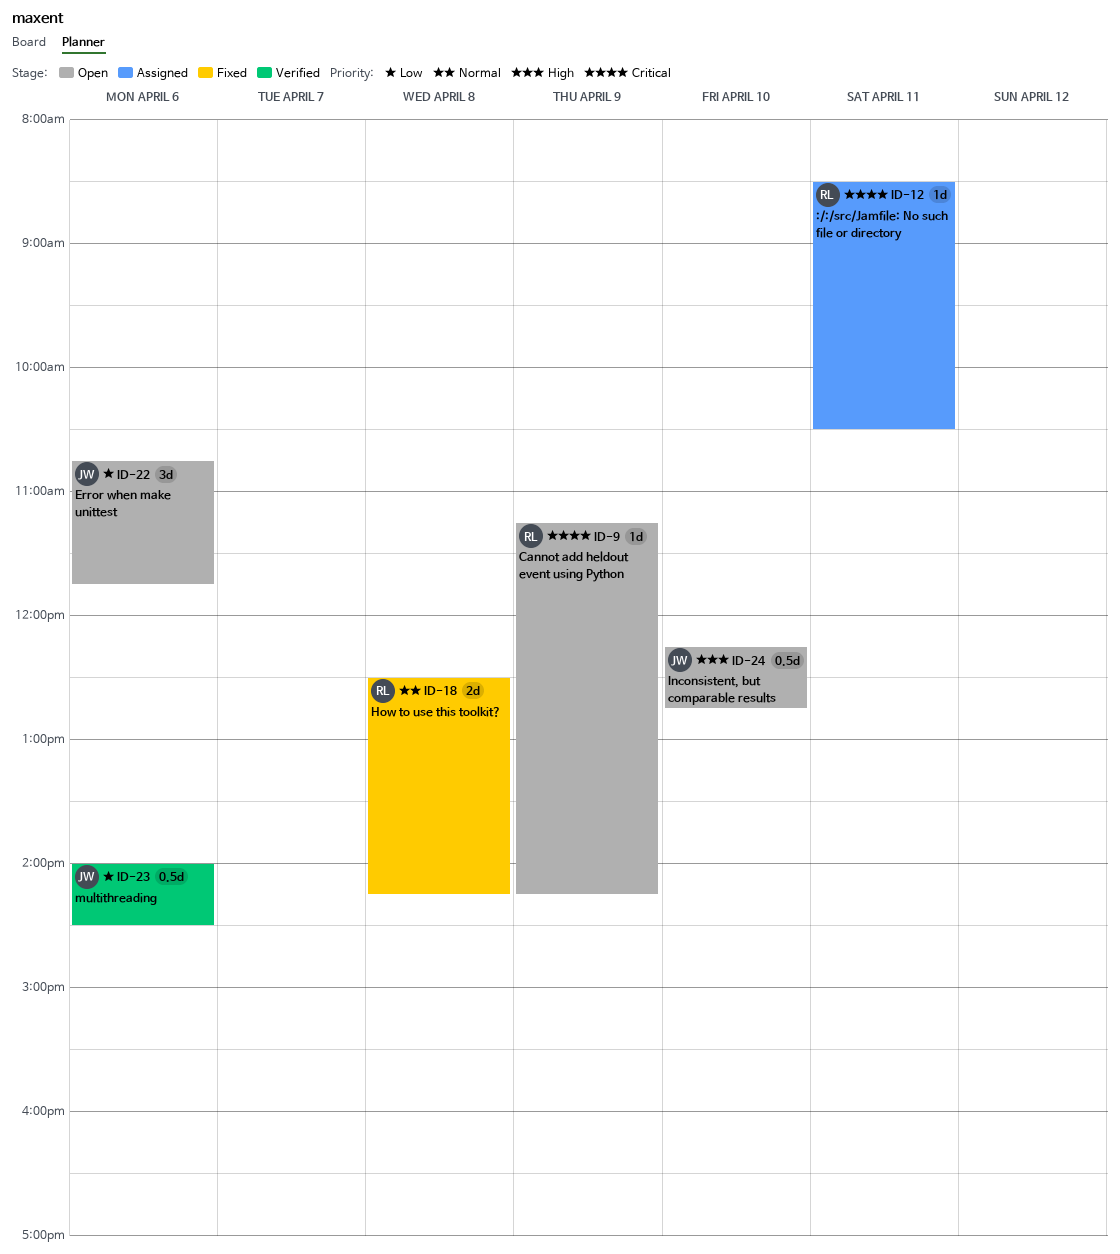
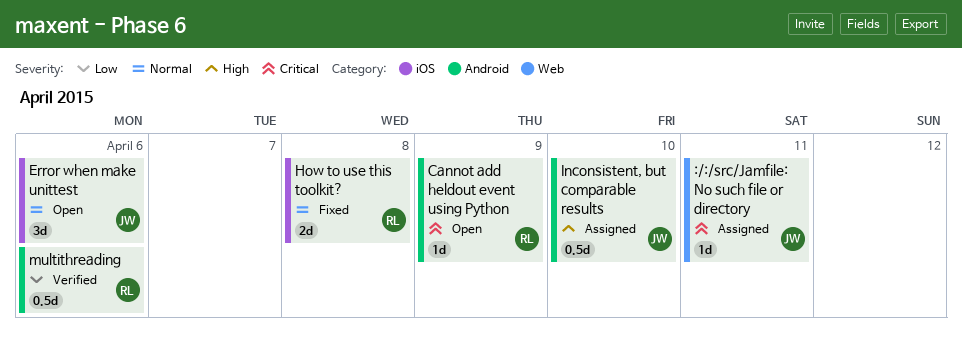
:/:/src/Jamfile: No such file or directory, owner: RL -> JW
Error when make unittest, priority: Low -> Normal
Inconsistent, but comparable results, status: Open -> Assigned
multithreading, owner: JW -> RL

